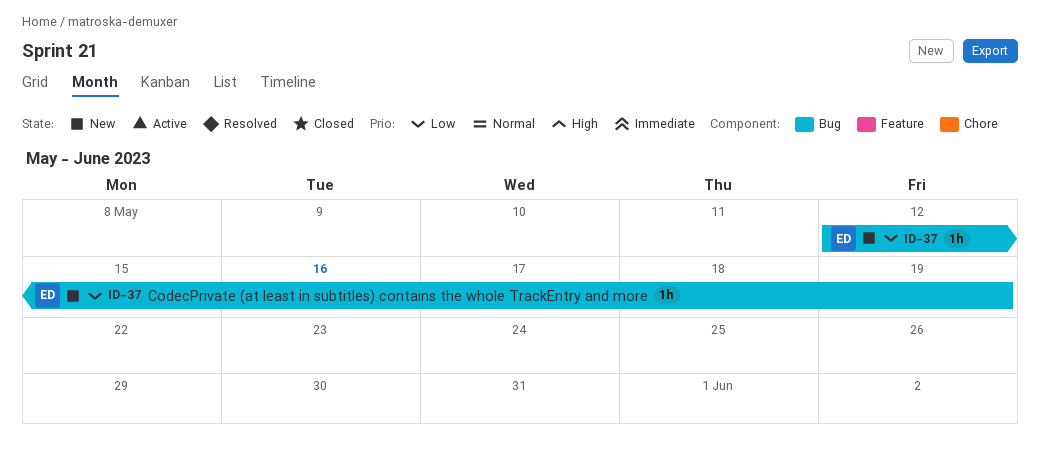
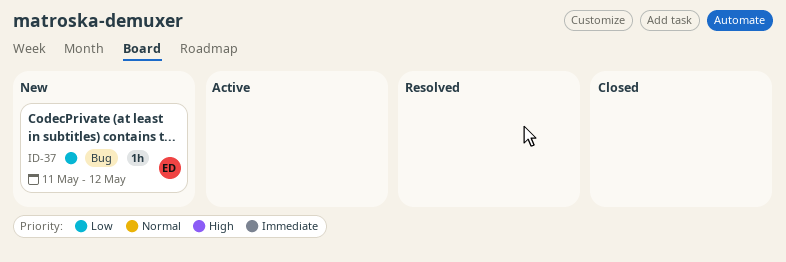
ID-37, start: May 12 -> May 11
ID-37, due: May 19 -> May 12

